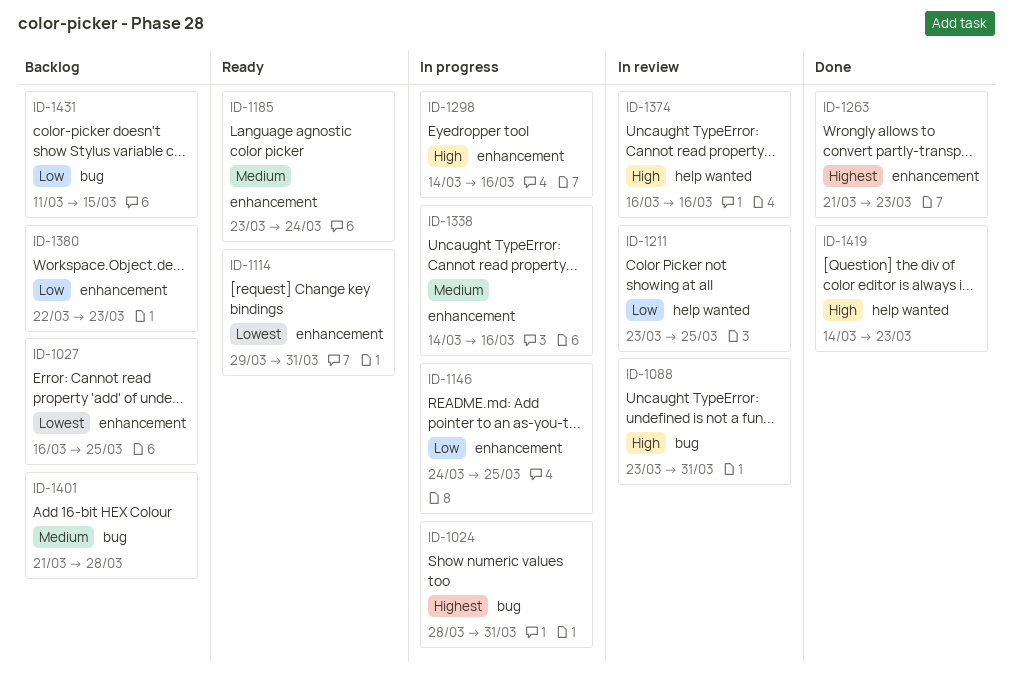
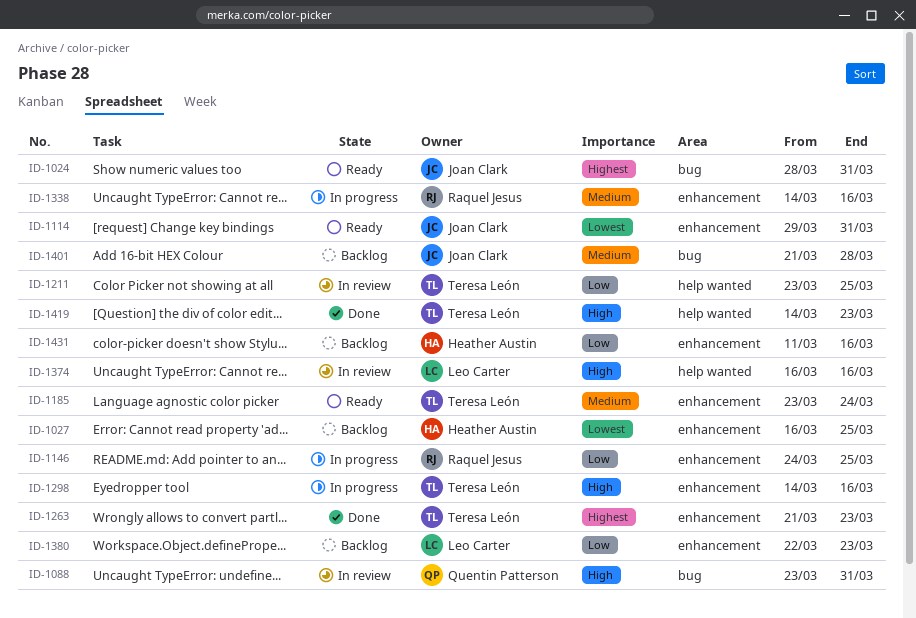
ID-1024, status: In progress -> Ready
ID-1431, label: bug -> enhancement
ID-1431, due: Mar 15 -> Mar 16

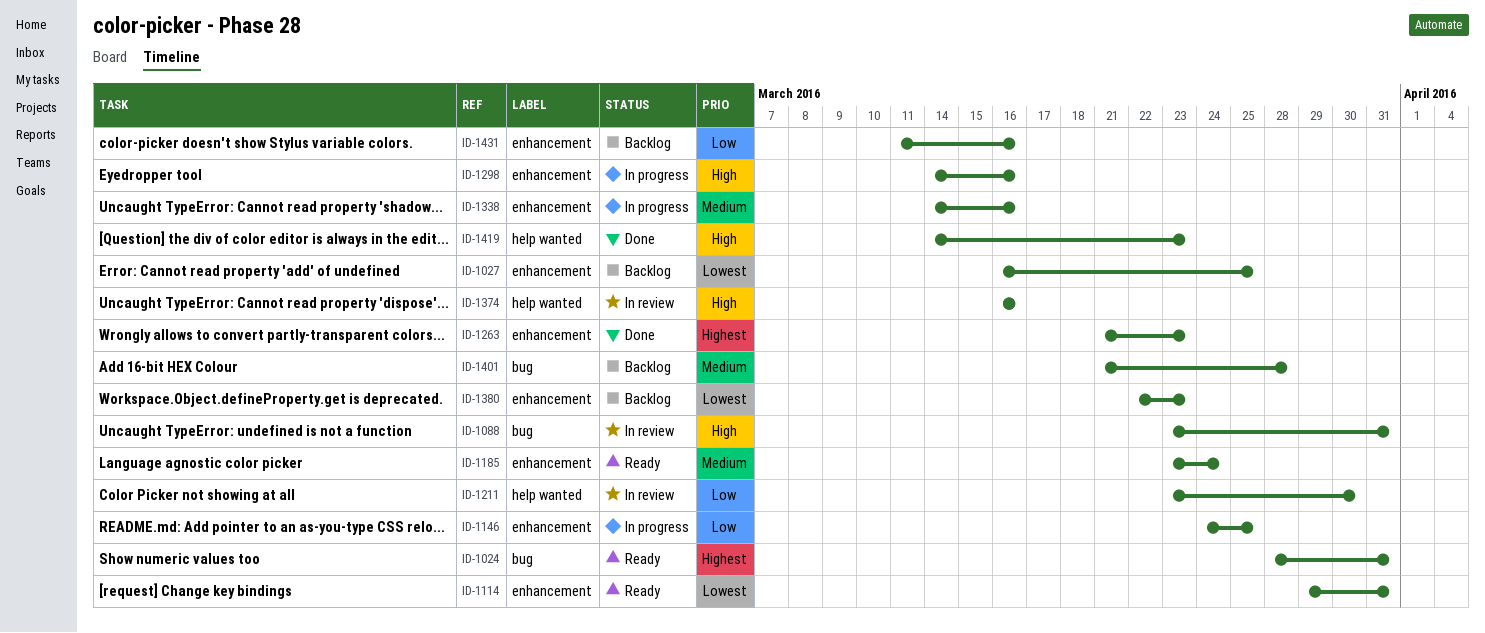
ID-1211, due: Mar 25 -> Mar 30
ID-1380, priority: Low -> Lowest

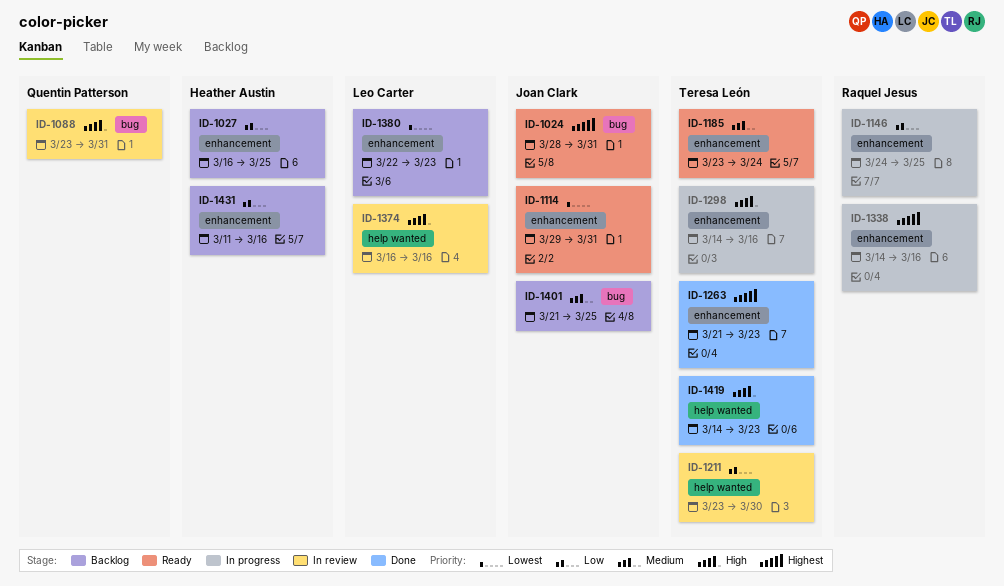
ID-1027, priority: Lowest -> Low
ID-1338, priority: Medium -> Highest
ID-1401, due: Mar 28 -> Mar 25

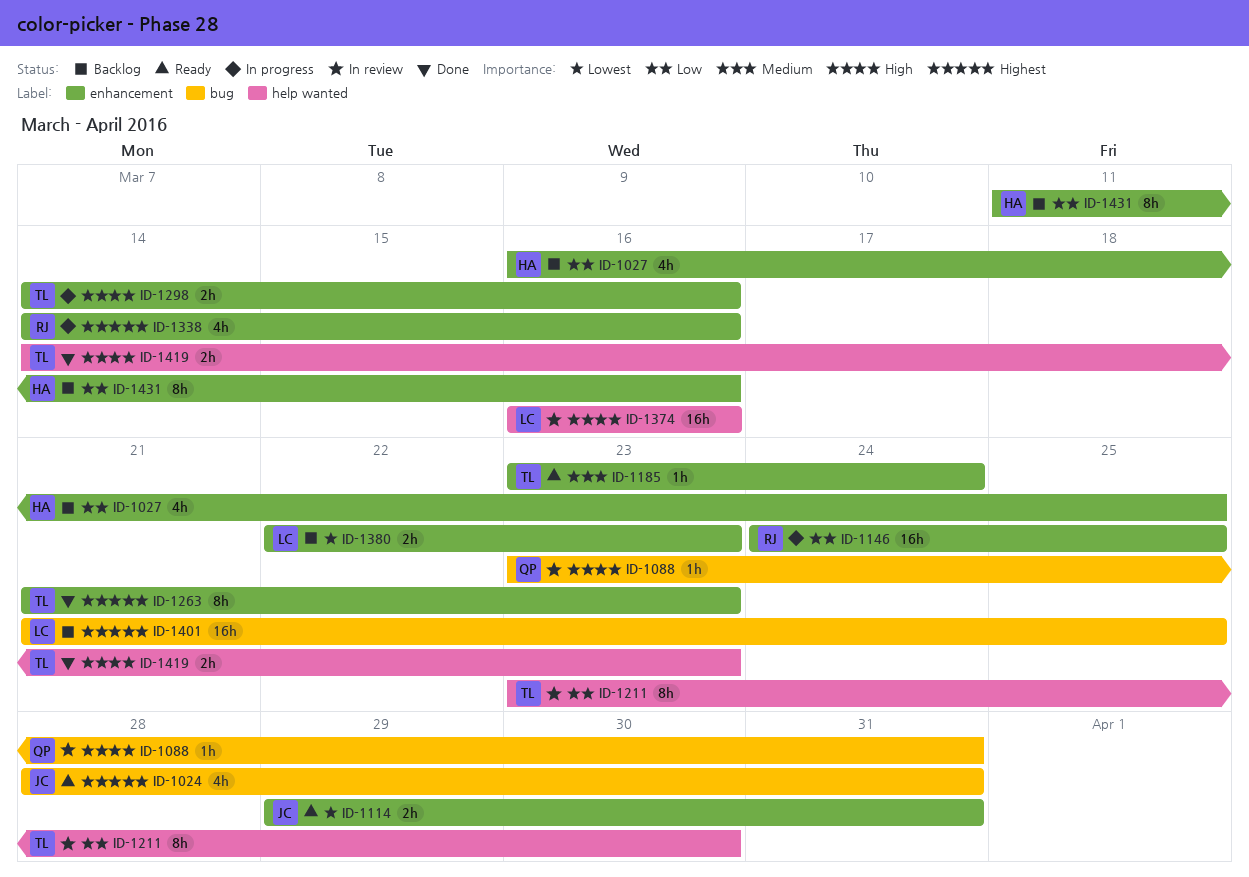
ID-1401, owner: Joan Clark -> Leo Carter
ID-1401, priority: Medium -> Highest

